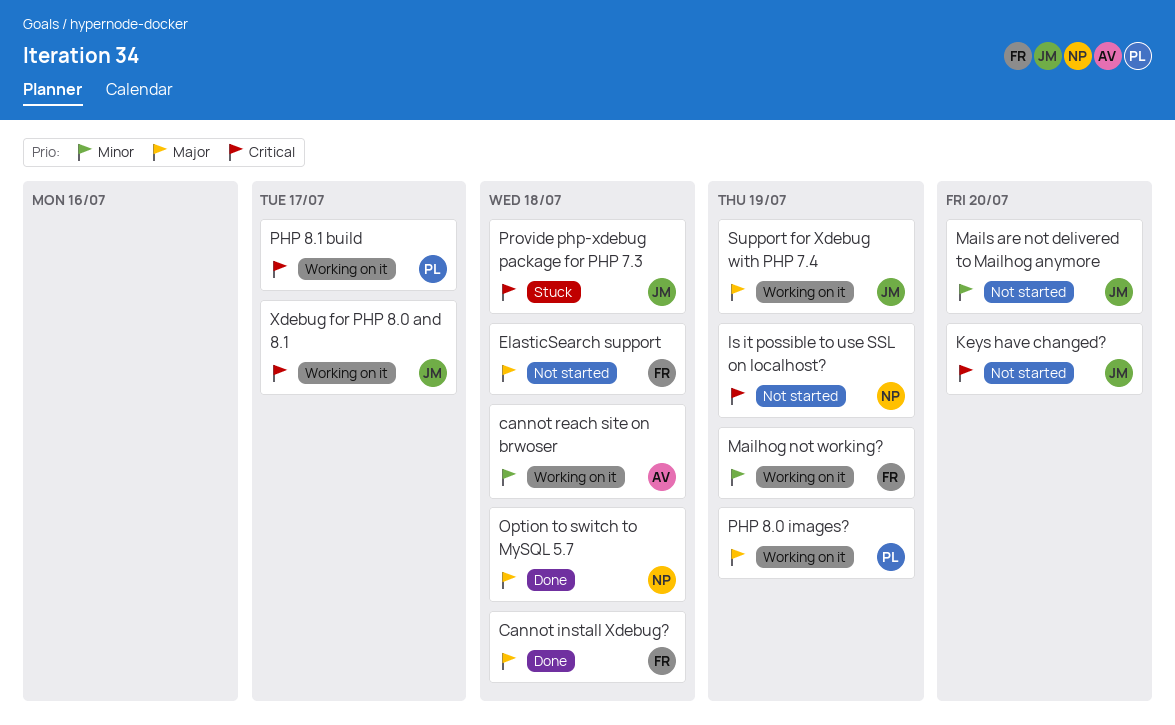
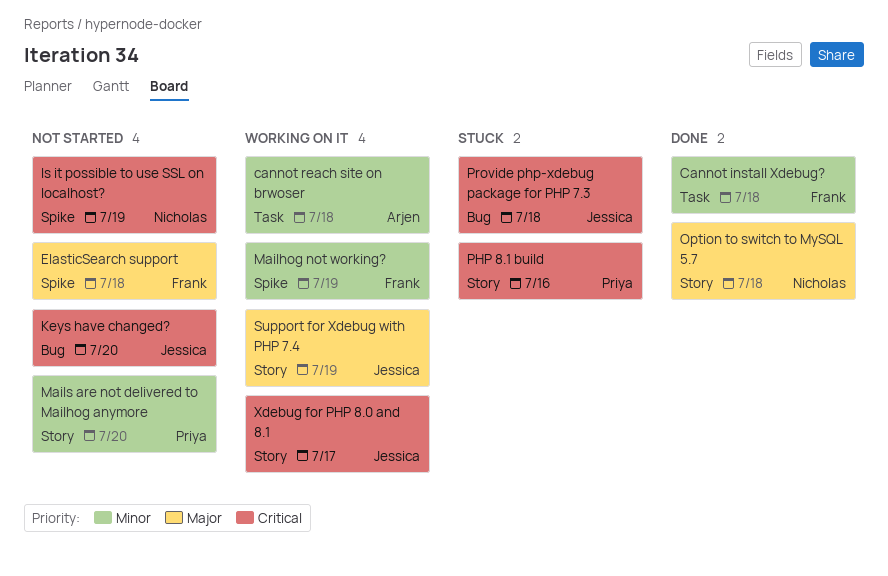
Cannot install Xdebug?, priority: Major -> Minor
Mails are not delivered to Mailhog anymore, owner: Jessica -> Priya
PHP 8.0 images?: present -> none
PHP 8.1 build, status: Working on it -> Stuck
PHP 8.1 build, due: Jul 17 -> Jul 16

